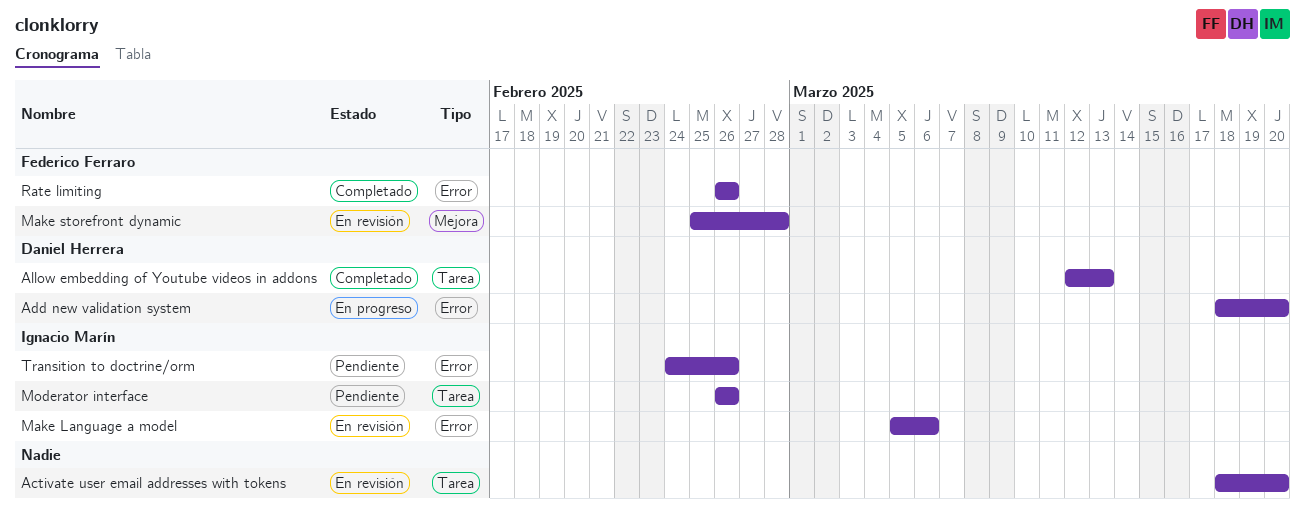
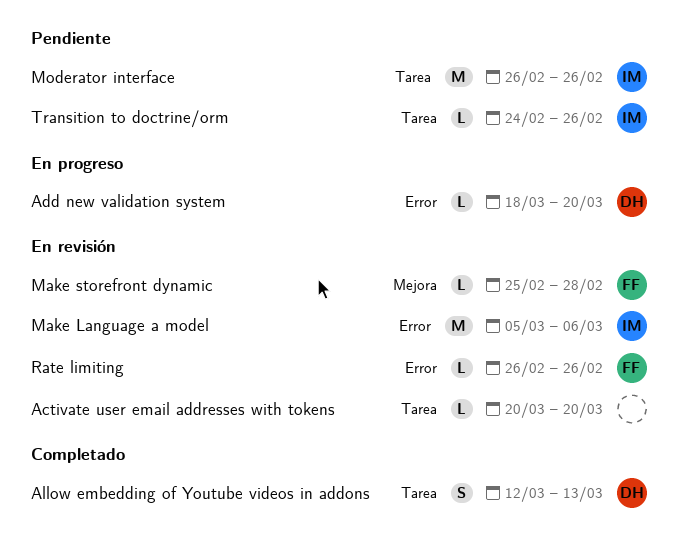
Activate user email addresses with tokens, start: Mar 18 -> Mar 20
Rate limiting, status: Completado -> En revisión
Transition to doctrine/orm, label: Error -> Tarea

